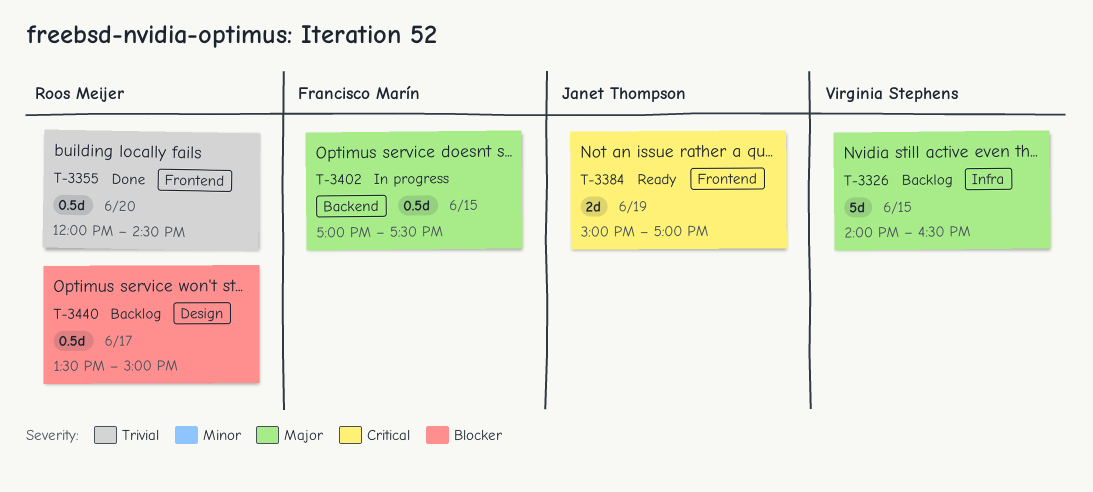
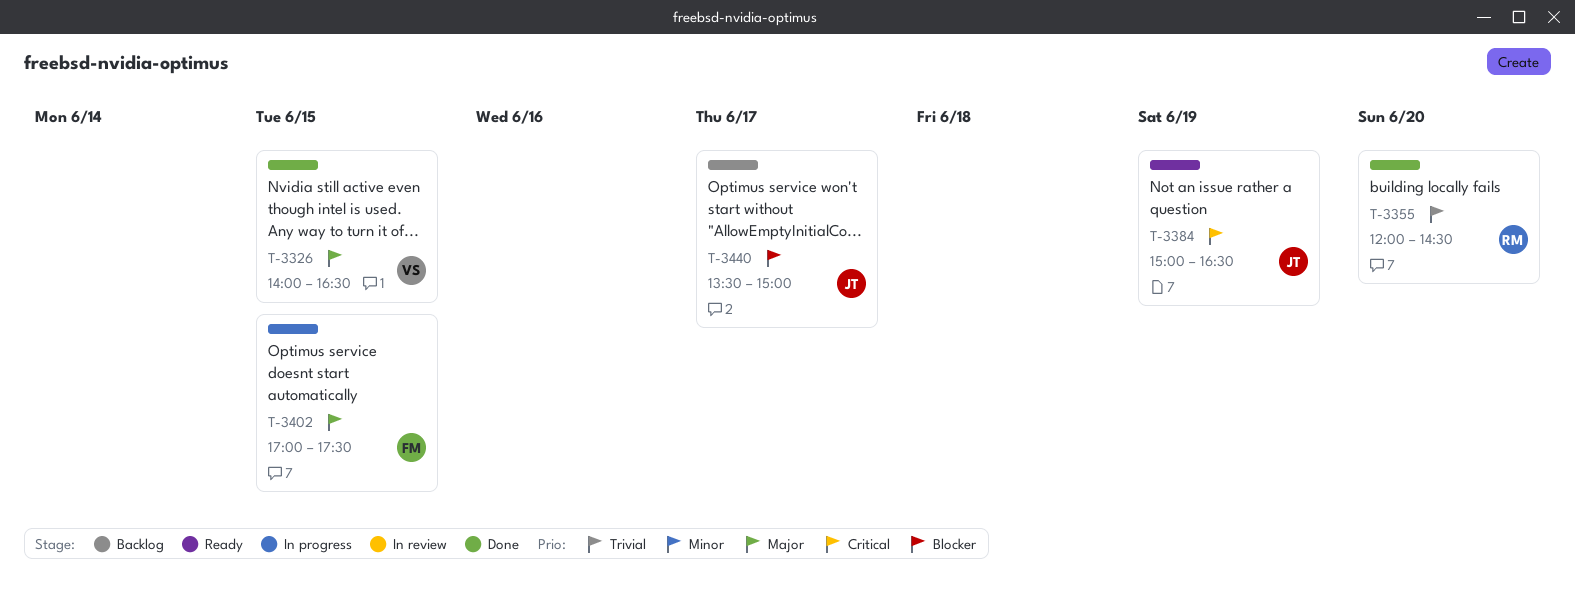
T-3326, status: Backlog -> Done
T-3384, ends: 17:00 -> 16:30
T-3440, owner: Roos Meijer -> Janet Thompson

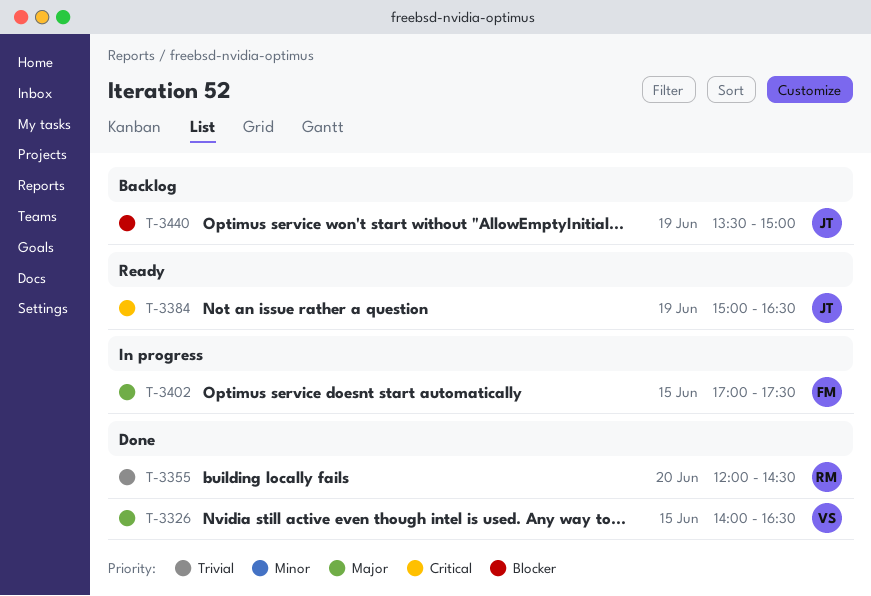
T-3440, day: Jun 17 -> Jun 19

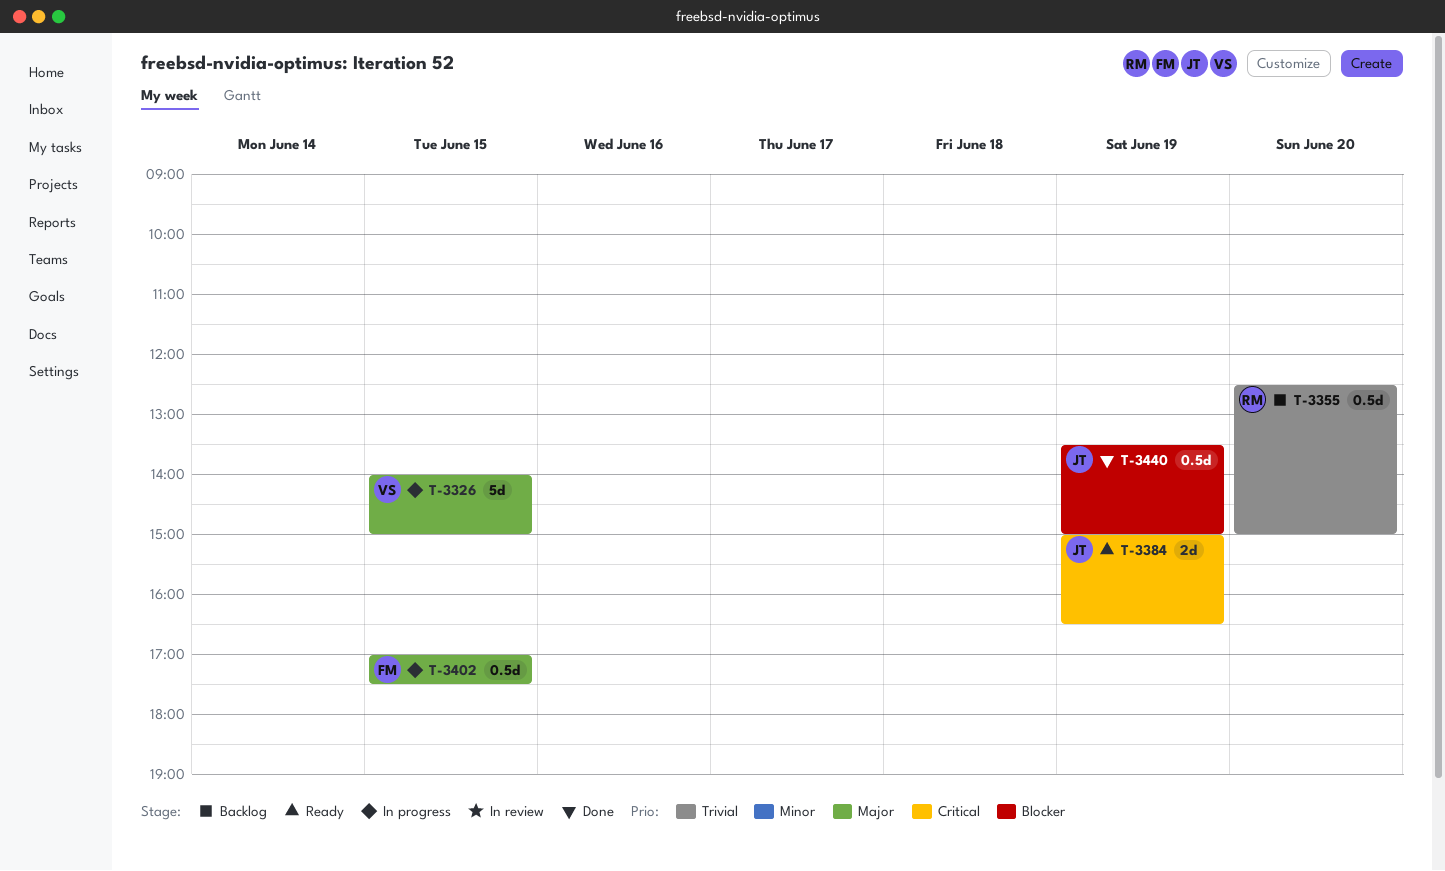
T-3326, status: Done -> In progress
T-3326, ends: 16:30 -> 15:00
T-3355, status: Done -> Backlog
T-3355, begins: 12:00 -> 12:30
T-3355, ends: 14:30 -> 15:00
T-3440, status: Backlog -> Done

